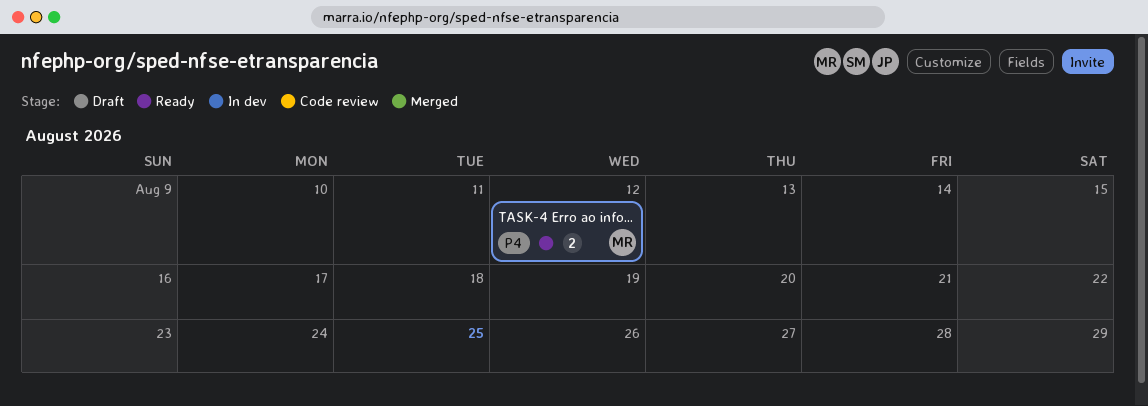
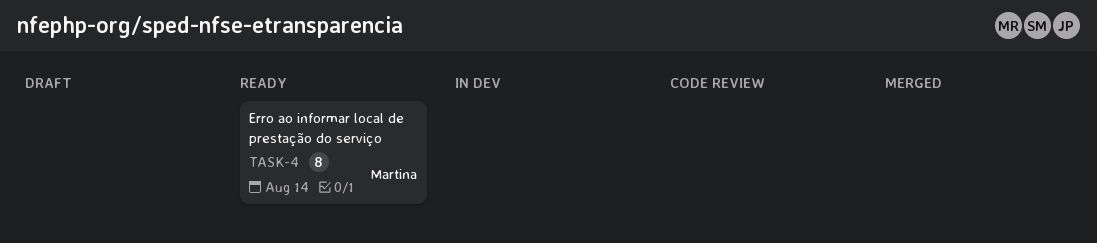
TASK-4, estimate: 2 -> 8
TASK-4, due: Aug 12 -> Aug 14

